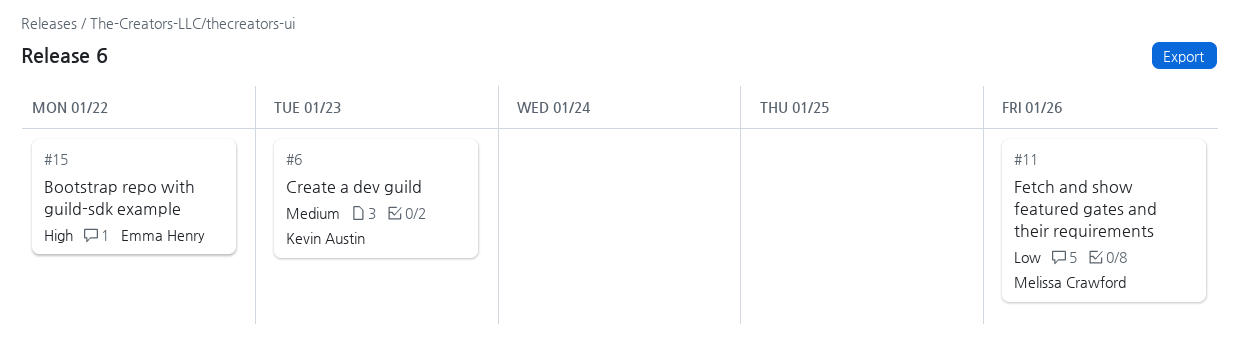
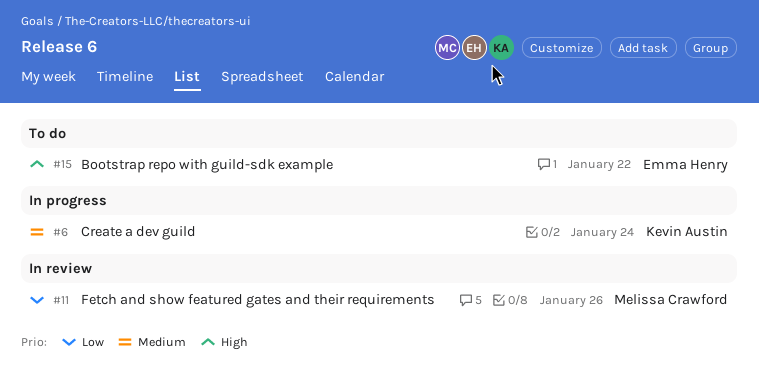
#6, due: Jan 23 -> Jan 24

